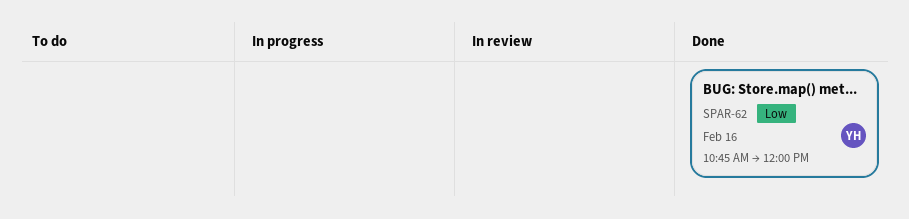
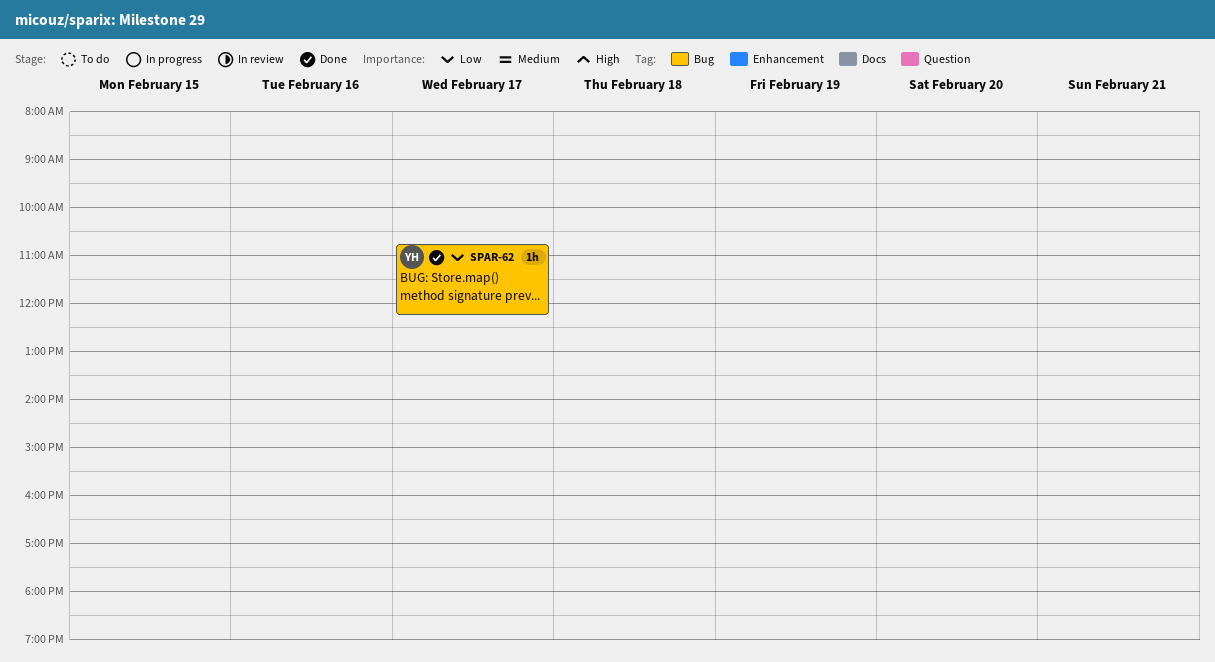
SPAR-62, day: Feb 16 -> Feb 17
SPAR-62, ends: 12:00 -> 12:15

